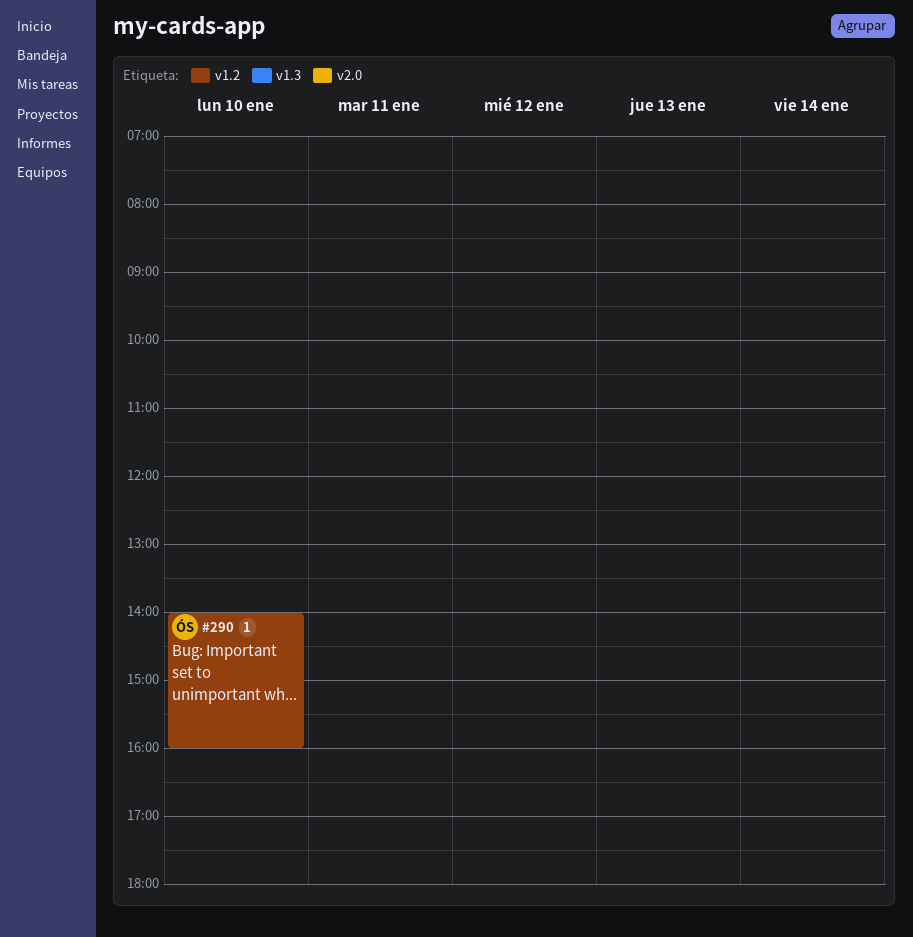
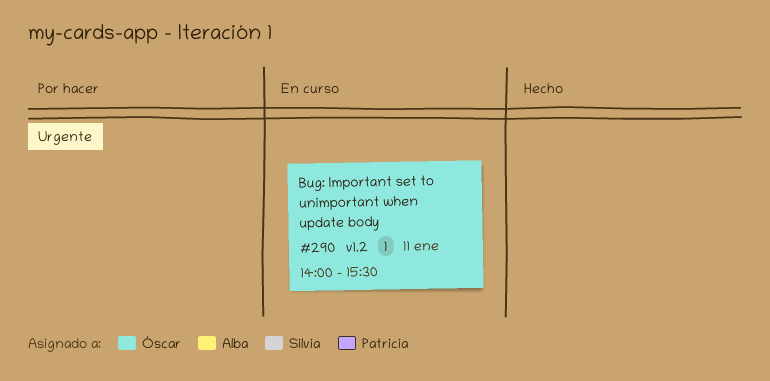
#290, day: Jan 10 -> Jan 11
#290, ends: 16:00 -> 15:30

